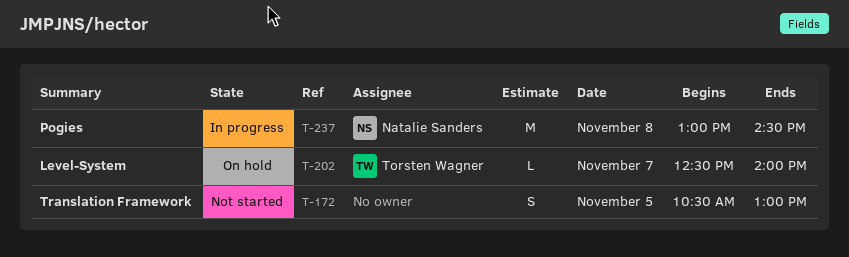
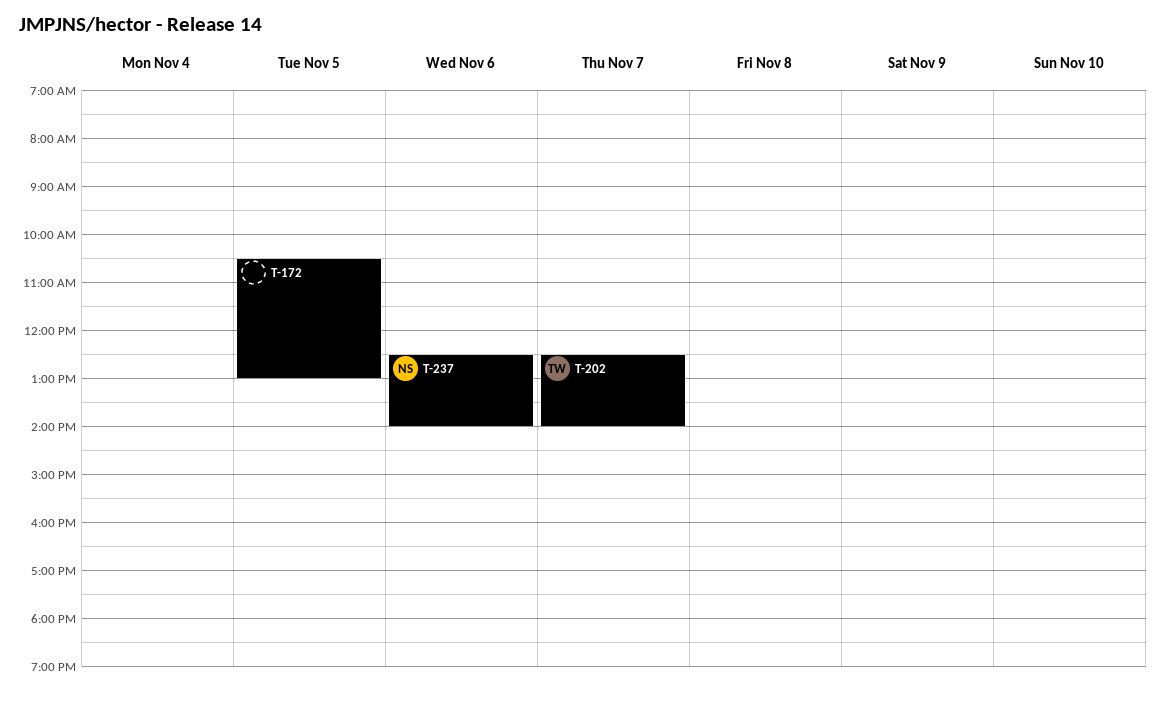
T-237, day: Nov 8 -> Nov 6
T-237, begins: 13:00 -> 12:30
T-237, ends: 14:30 -> 14:00

